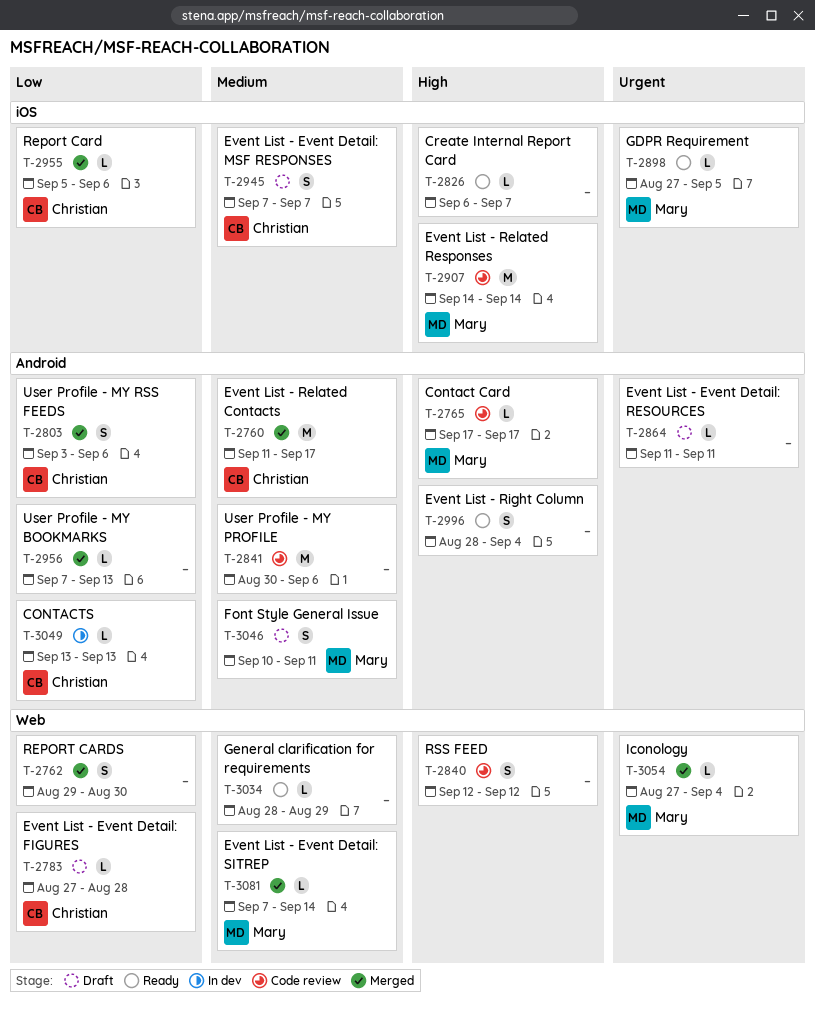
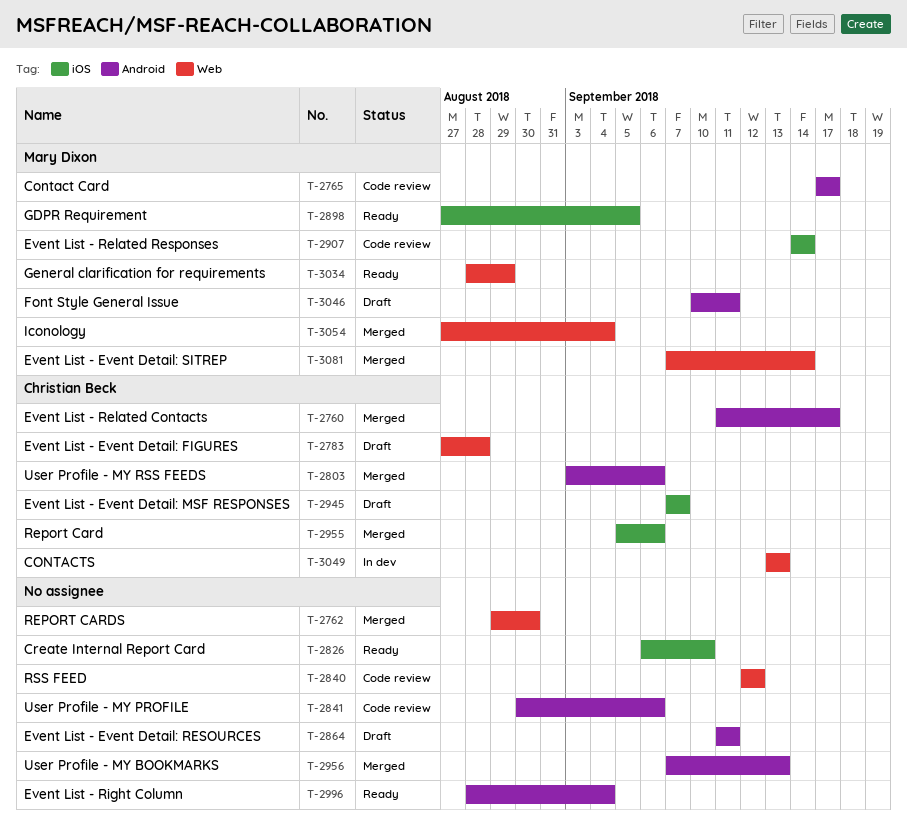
T-2826, due: Sep 7 -> Sep 10
T-3034, owner: none -> Mary Dixon
T-3049, label: Android -> Web

